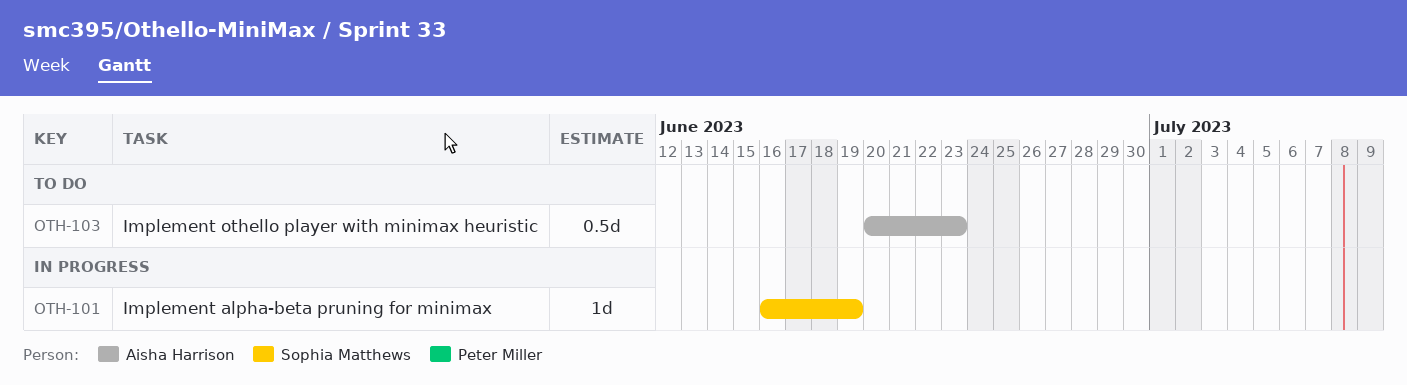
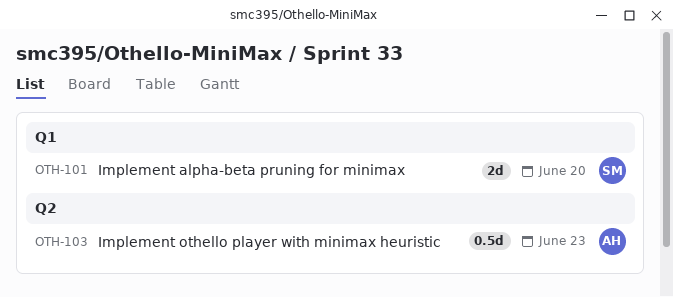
OTH-101, estimate: 1d -> 2d
OTH-101, due: Jun 19 -> Jun 20

